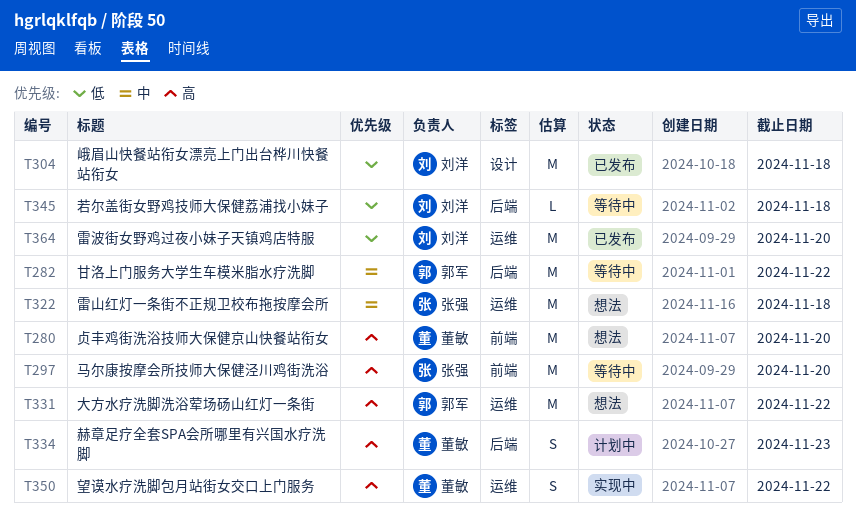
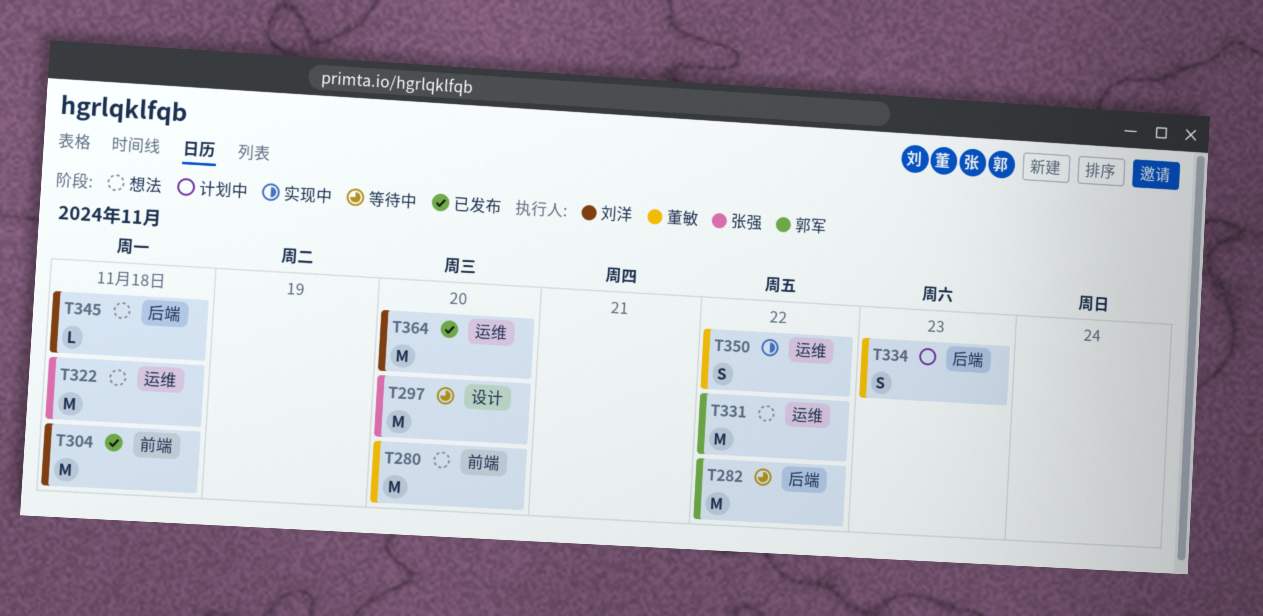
T297, label: 前端 -> 设计
T304, label: 设计 -> 前端
T345, status: 等待中 -> 想法

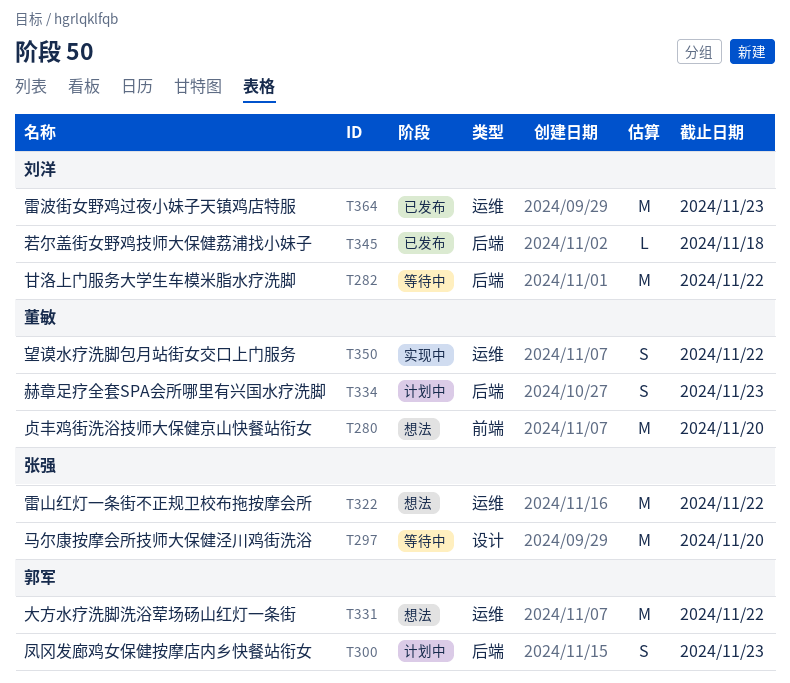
T282, owner: 郭军 -> 刘洋
T300: none -> present
T304: present -> none
T322, due: Nov 18 -> Nov 22
T345, status: 想法 -> 已发布
T364, due: Nov 20 -> Nov 23

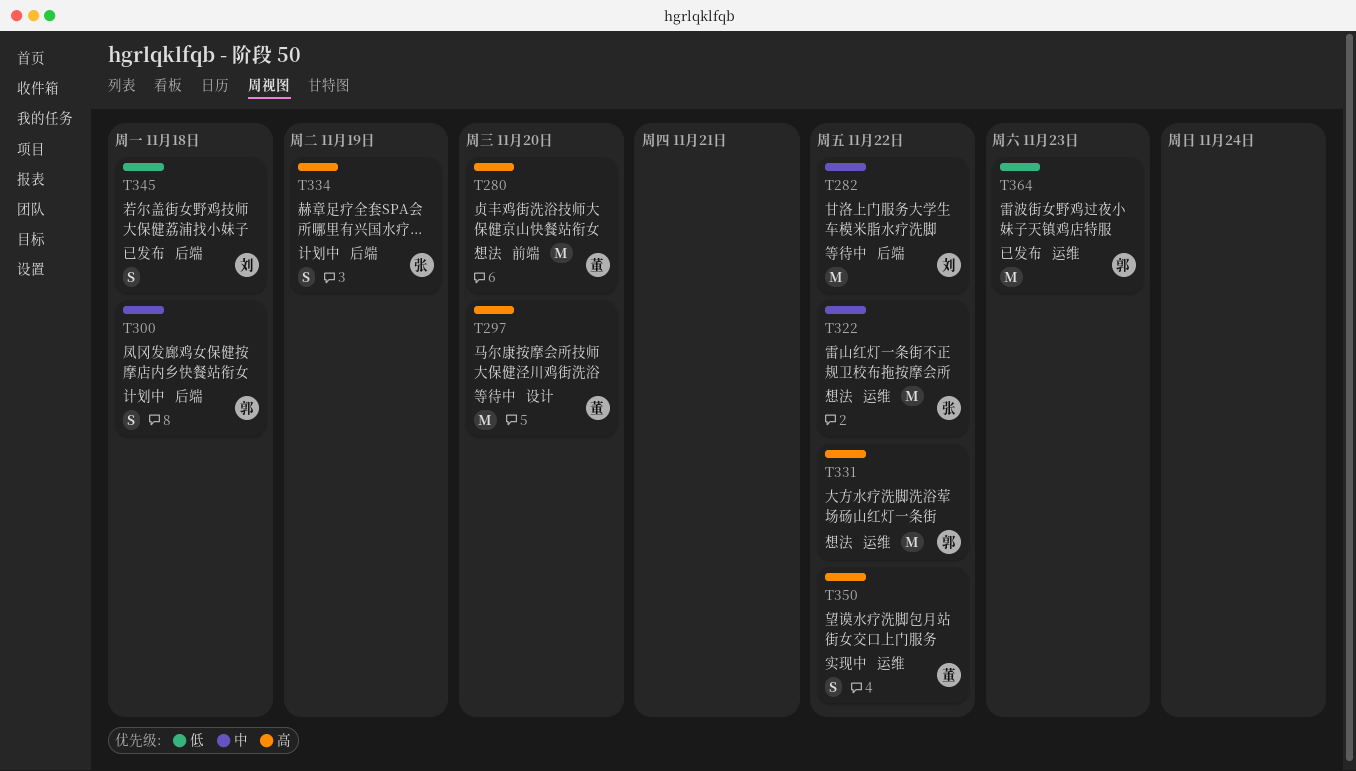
T297, owner: 张强 -> 董敏
T300, due: Nov 23 -> Nov 18
T334, owner: 董敏 -> 张强
T334, due: Nov 23 -> Nov 19
T345, estimate: L -> S
T364, owner: 刘洋 -> 郭军

